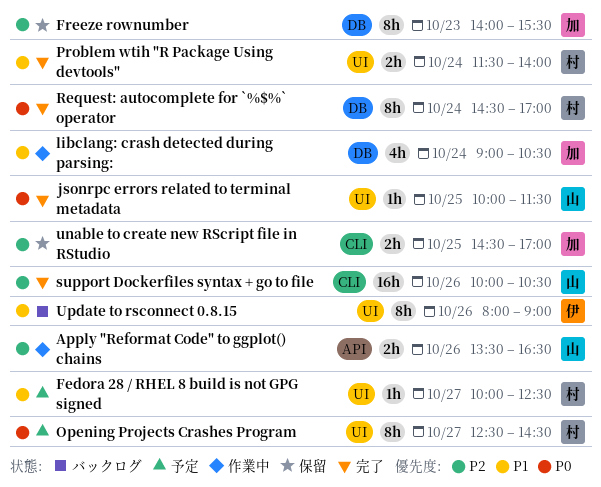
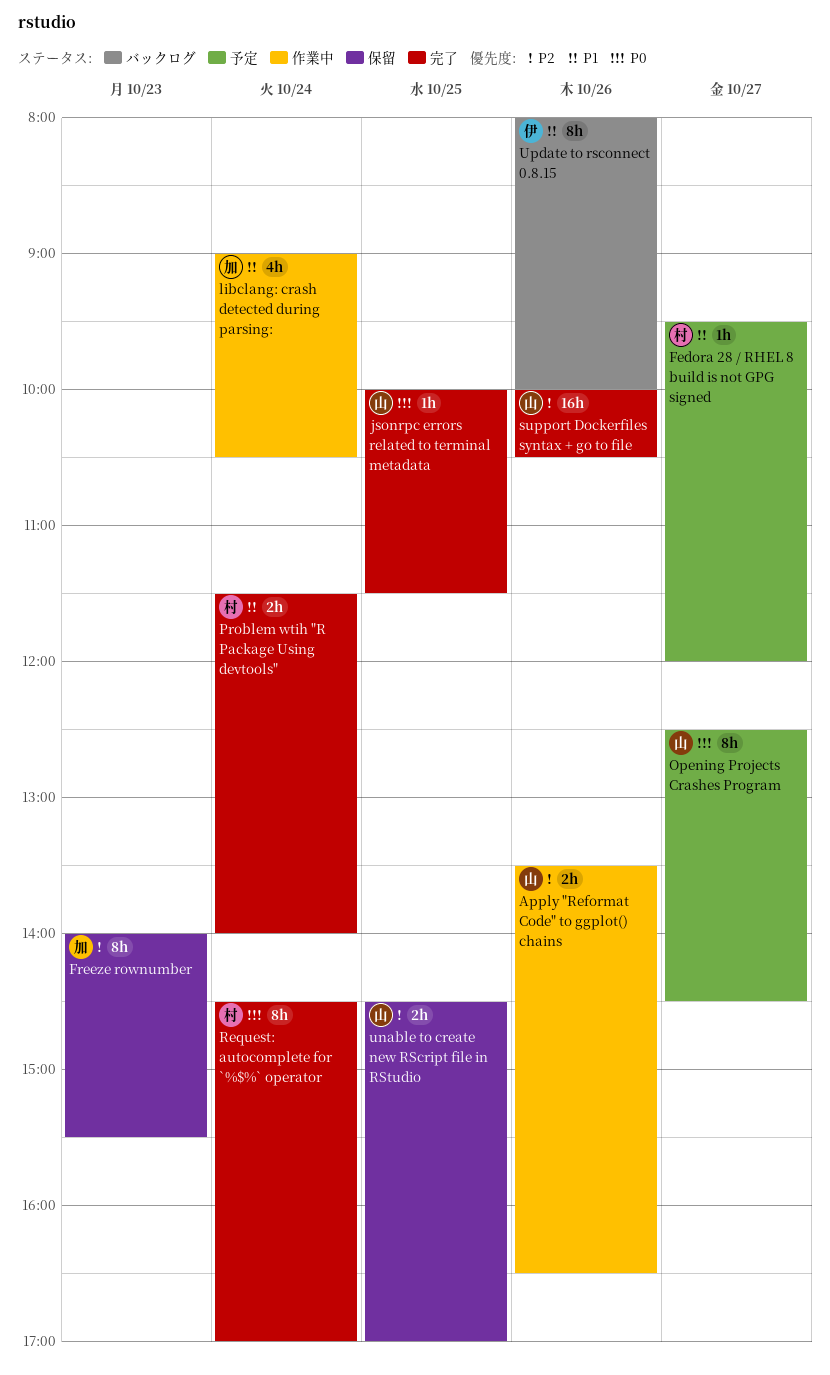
Fedora 28 / RHEL 8 build is not GPG signed, begins: 10:00 -> 09:30
Fedora 28 / RHEL 8 build is not GPG signed, ends: 12:30 -> 12:00
Opening Projects Crashes Program, owner: 村 -> 山
unable to create new RScript file in RStudio, owner: 加 -> 山
Update to rsconnect 0.8.15, ends: 09:00 -> 10:00

